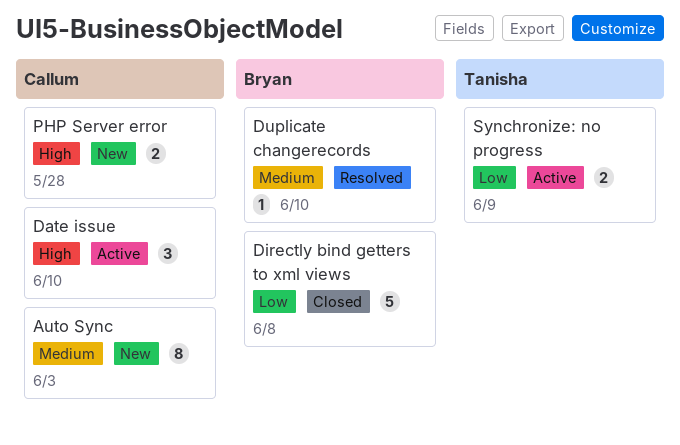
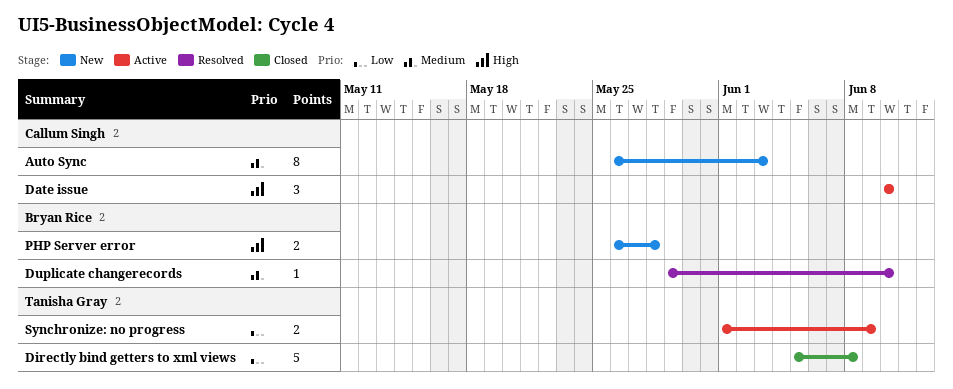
Directly bind getters to xml views, owner: Bryan Rice -> Tanisha Gray
PHP Server error, owner: Callum Singh -> Bryan Rice

